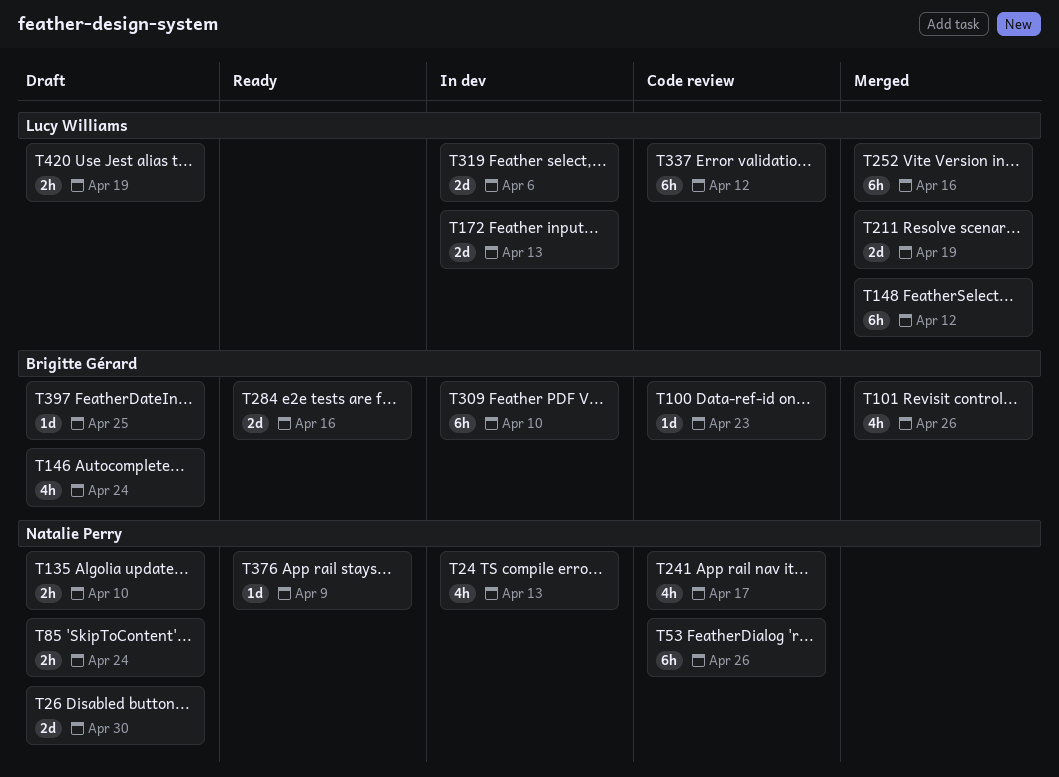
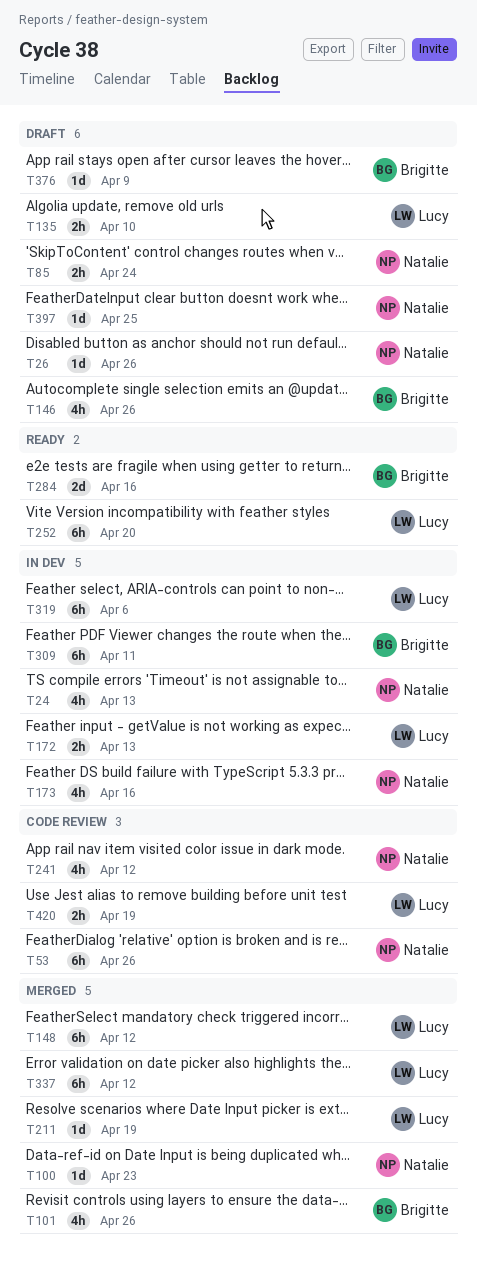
T26, estimate: 2d -> 1d
T26, due: Apr 30 -> Apr 26
T100, status: Code review -> Merged
T100, owner: Brigitte Gérard -> Natalie Perry
T135, owner: Natalie Perry -> Lucy Williams
T146, due: Apr 24 -> Apr 26
T172, estimate: 2d -> 2h
T173: none -> present
T211, estimate: 2d -> 1d
T241, due: Apr 17 -> Apr 12
T252, status: Merged -> Ready
T252, due: Apr 16 -> Apr 20
T309, due: Apr 10 -> Apr 11
T319, estimate: 2d -> 6h
T337, status: Code review -> Merged
T376, status: Ready -> Draft
T376, owner: Natalie Perry -> Brigitte Gérard
T397, owner: Brigitte Gérard -> Natalie Perry
T420, status: Draft -> Code review

